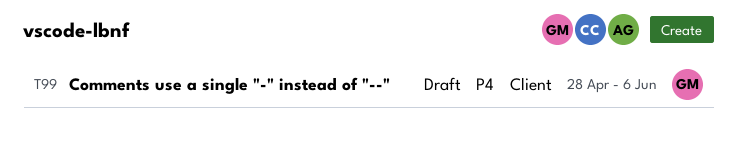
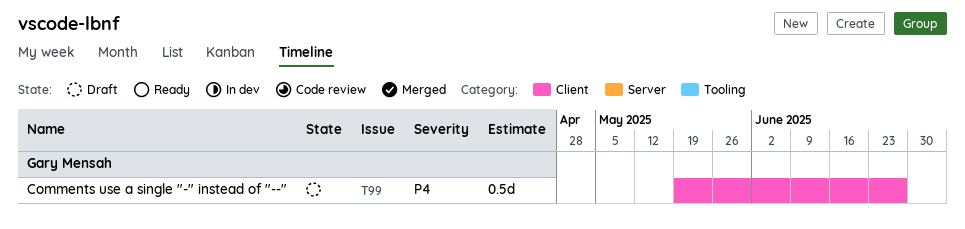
T99, start: Apr 28 -> May 19
T99, due: Jun 6 -> Jun 27

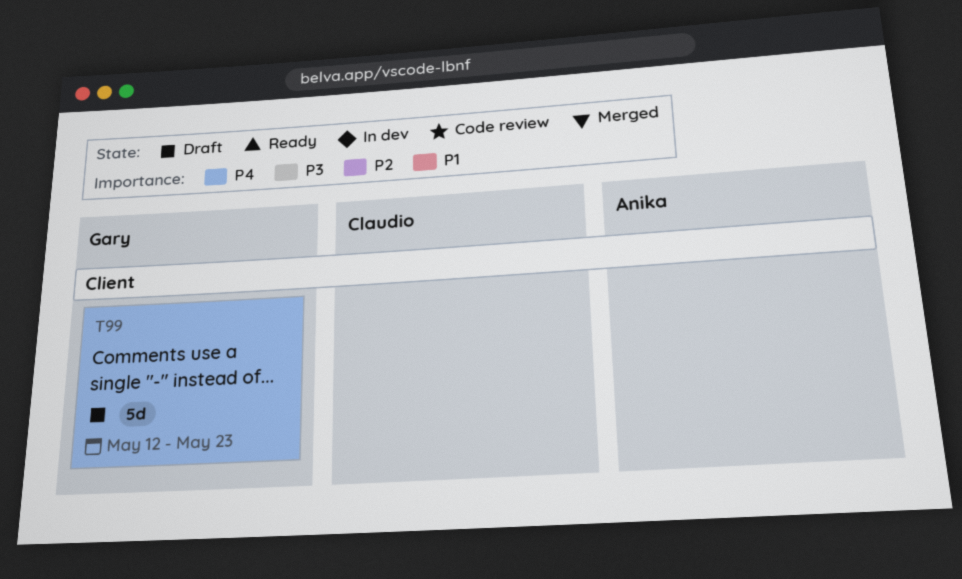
T99, estimate: 0.5d -> 5d
T99, start: May 19 -> May 12
T99, due: Jun 27 -> May 23

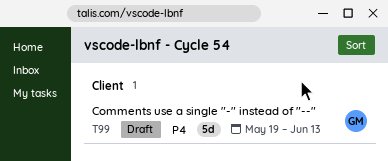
T99, start: May 12 -> May 19
T99, due: May 23 -> Jun 13

